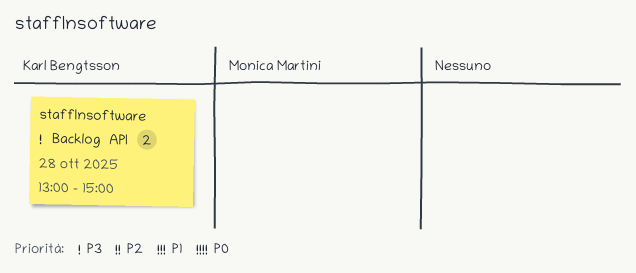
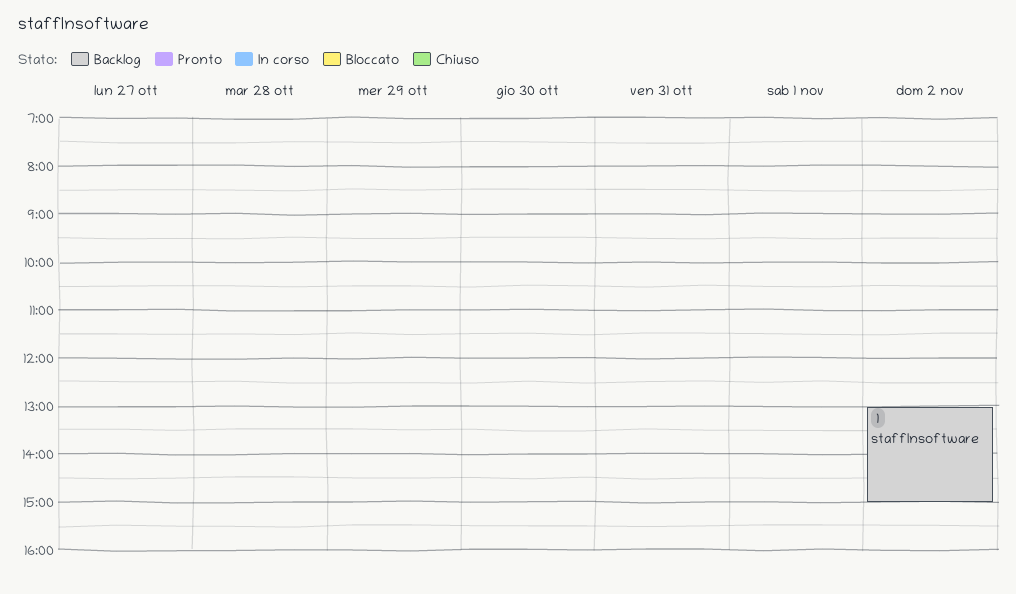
staffInsoftware, estimate: 2 -> 1
staffInsoftware, day: Oct 28 -> Nov 2

